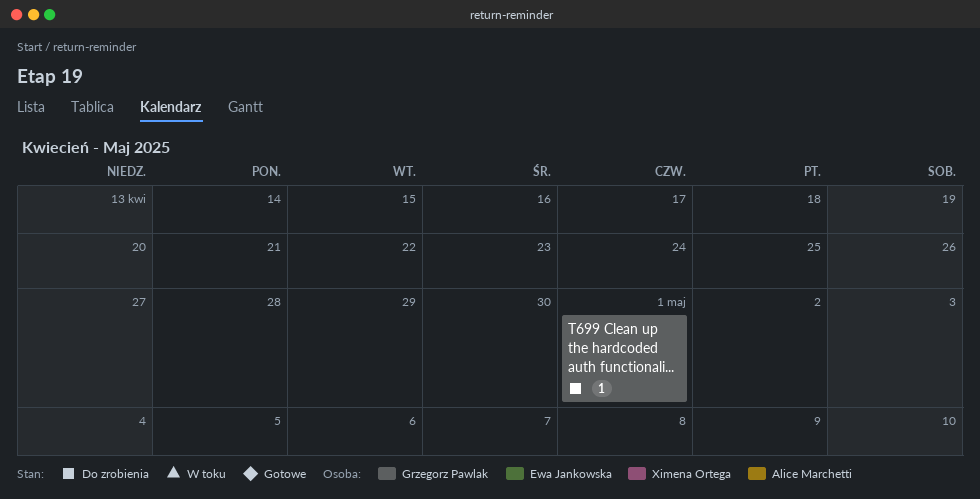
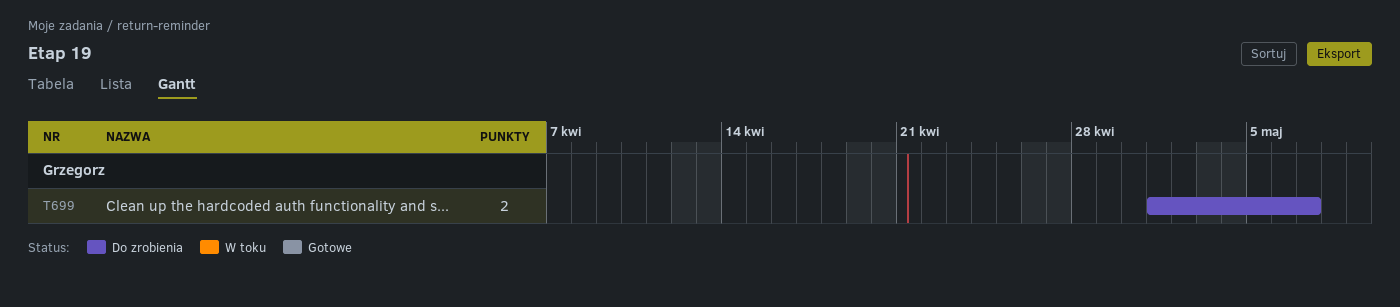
T699, estimate: 1 -> 2
T699, due: May 1 -> May 7

